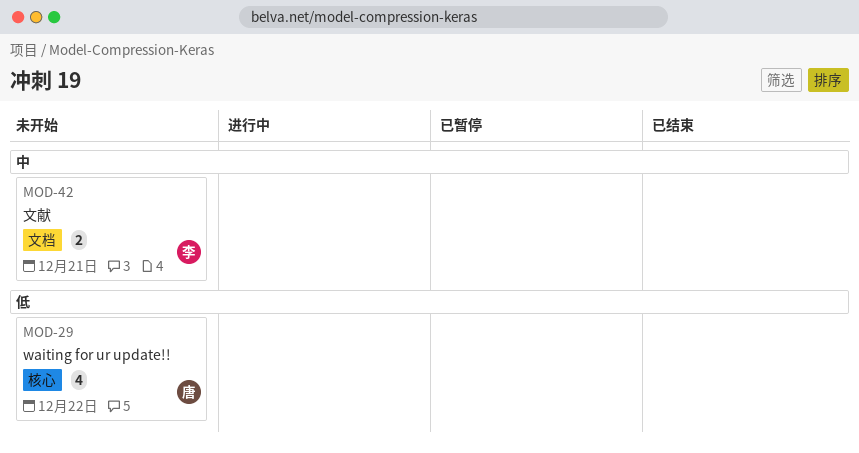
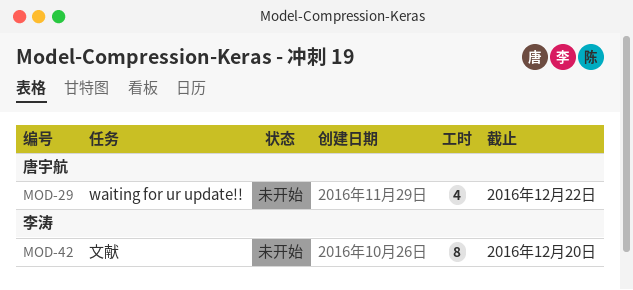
MOD-42, estimate: 2 -> 8
MOD-42, due: Dec 21 -> Dec 20

